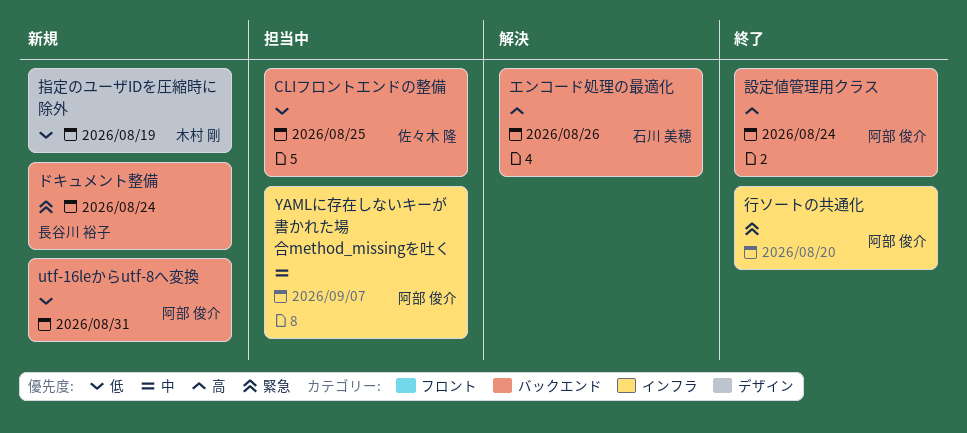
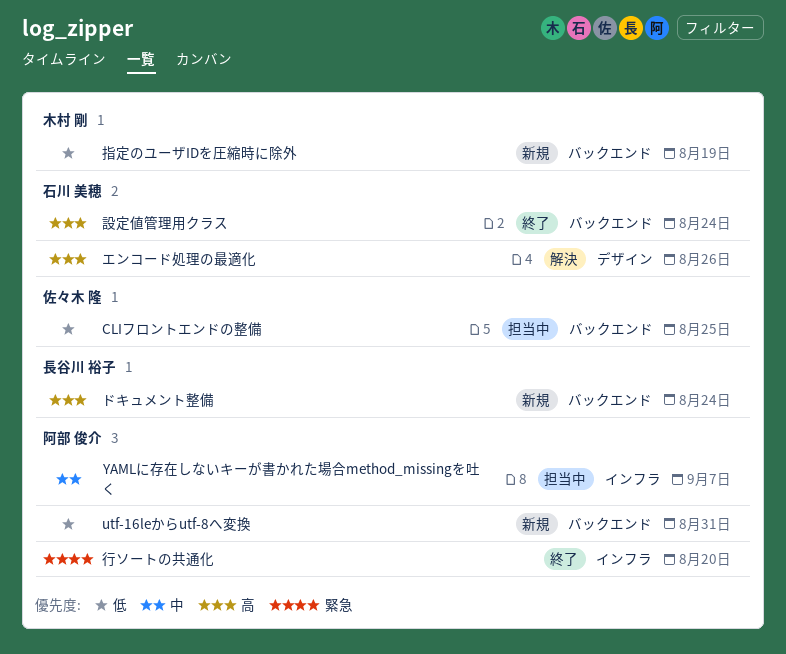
エンコード処理の最適化, label: バックエンド -> デザイン
ドキュメント整備, priority: 緊急 -> 高
指定のユーザIDを圧縮時に除外, label: デザイン -> バックエンド
設定値管理用クラス, owner: 阿部 俊介 -> 石川 美穂

